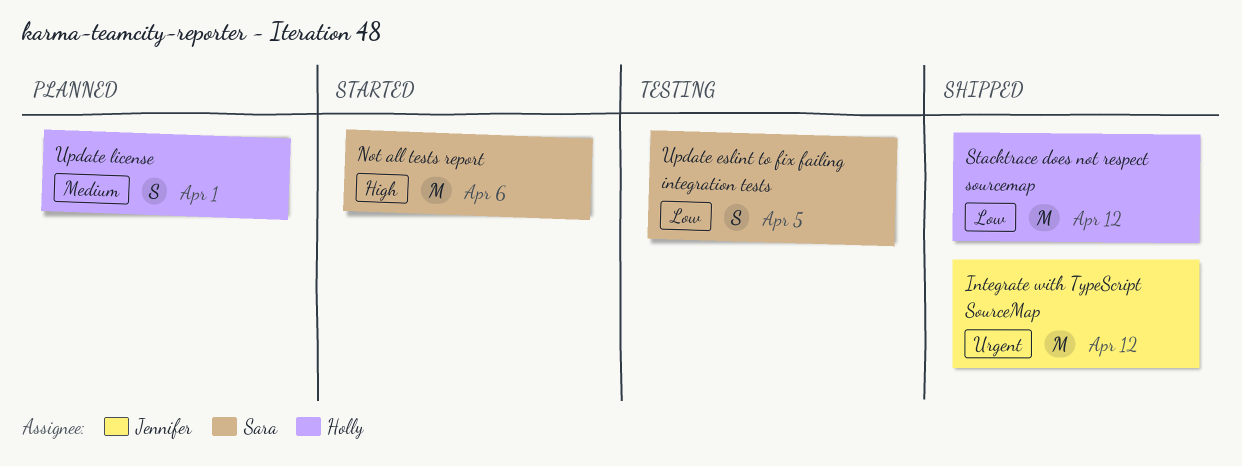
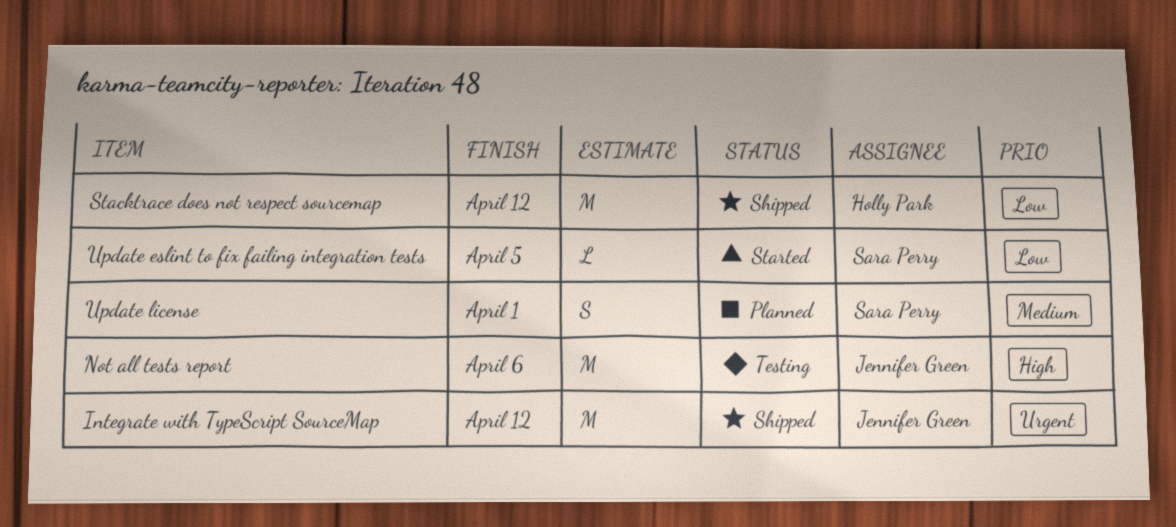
Not all tests report, status: Started -> Testing
Not all tests report, owner: Sara Perry -> Jennifer Green
Update eslint to fix failing integration tests, status: Testing -> Started
Update eslint to fix failing integration tests, estimate: S -> L
Update license, owner: Holly Park -> Sara Perry

